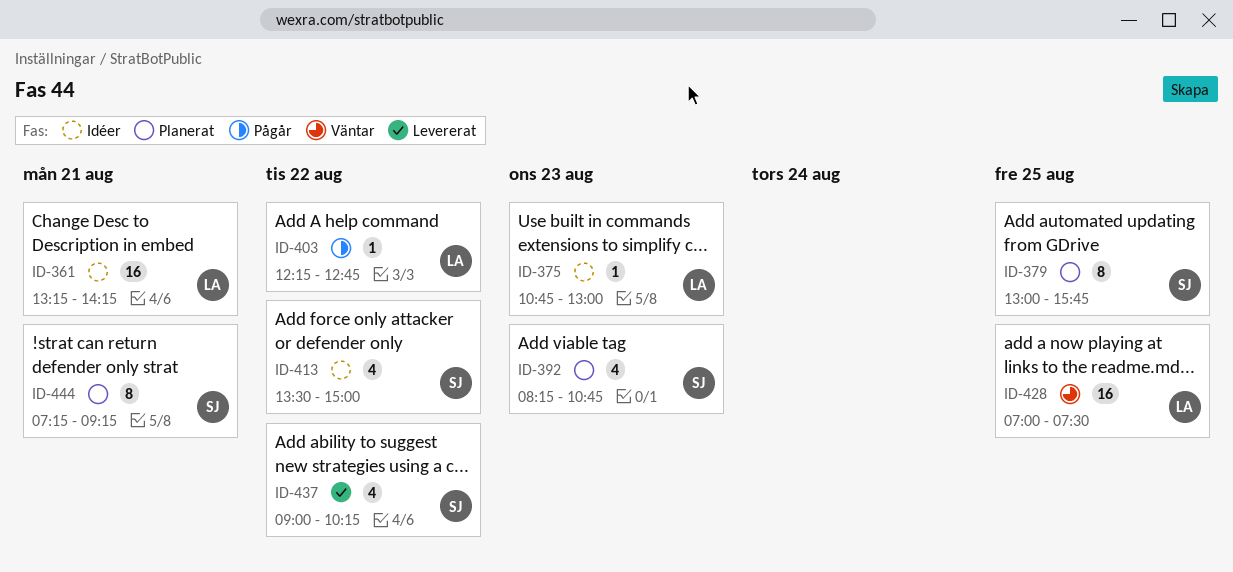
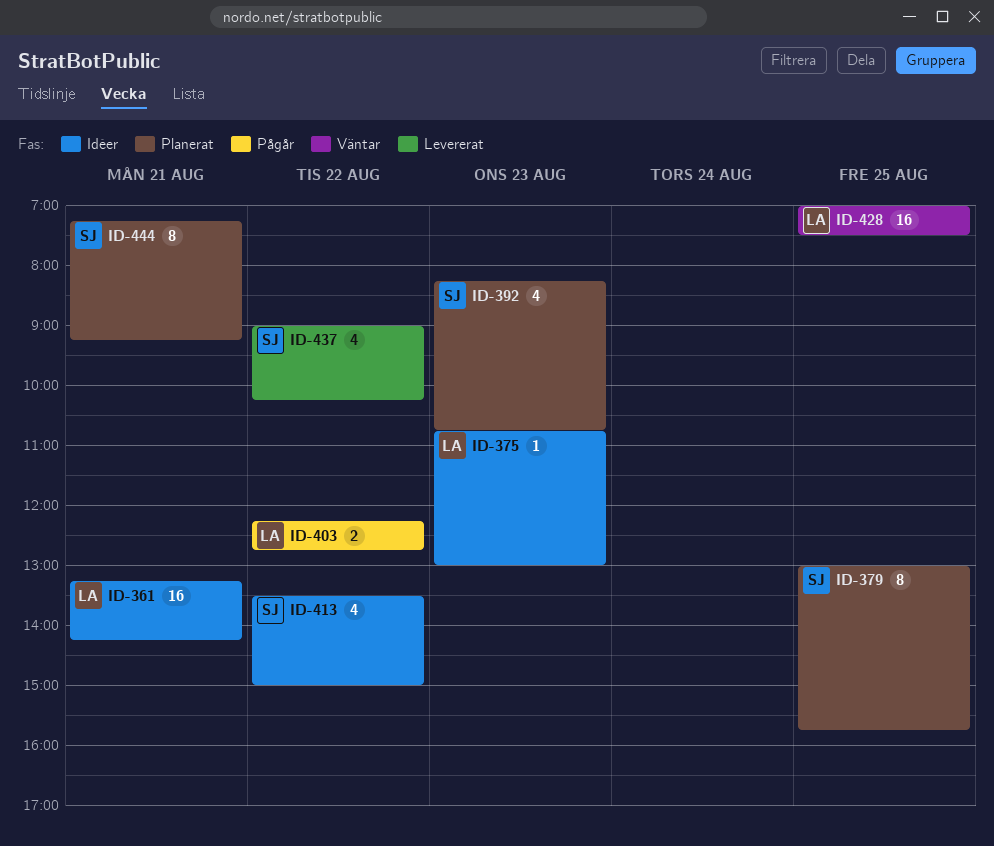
ID-403, estimate: 1 -> 2

